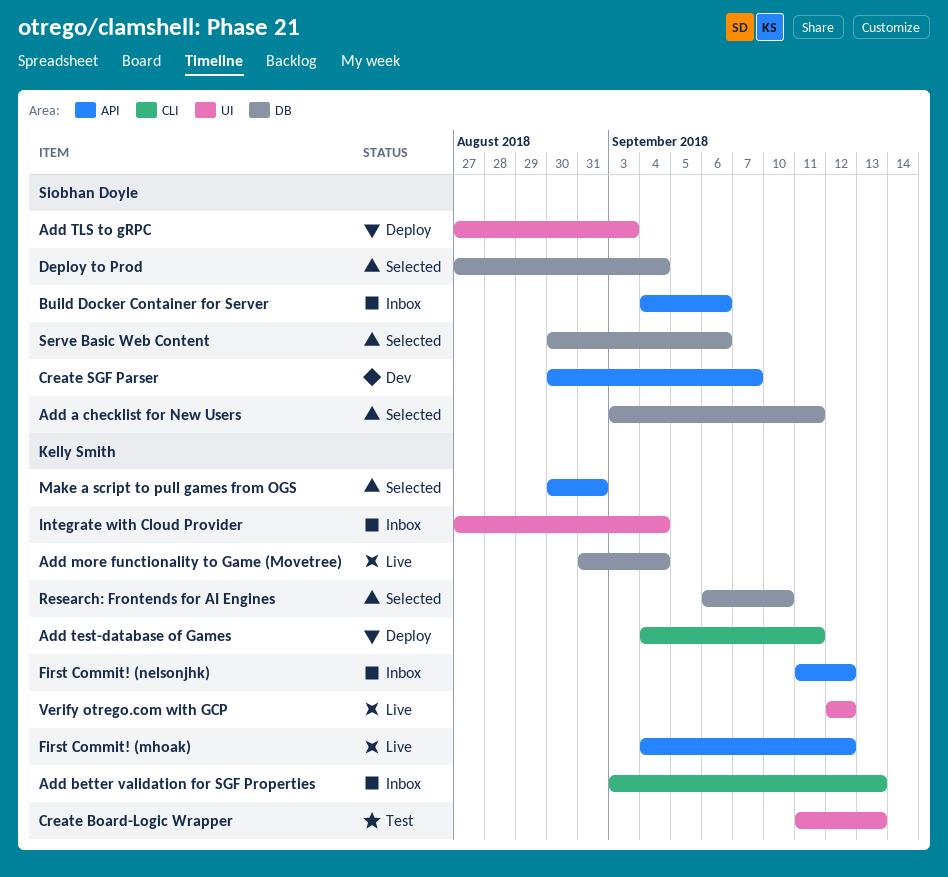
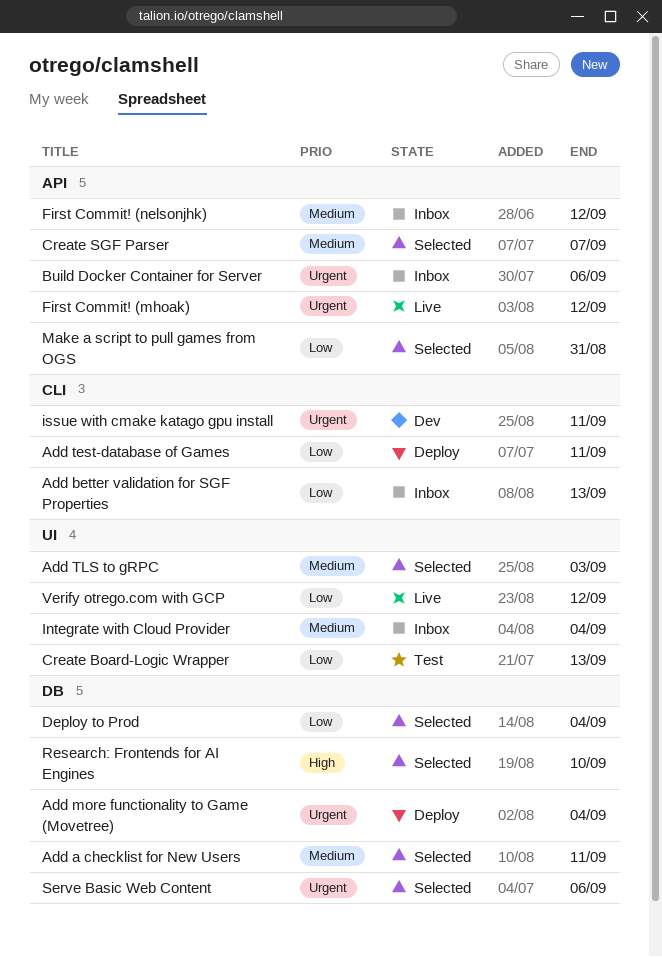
Add more functionality to Game (Movetree), status: Live -> Deploy
Add TLS to gRPC, status: Deploy -> Selected
Create SGF Parser, status: Dev -> Selected
issue with cmake katago gpu install: none -> present

